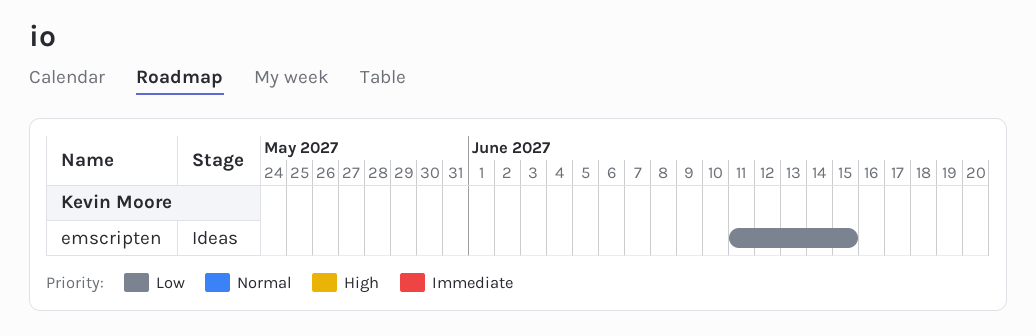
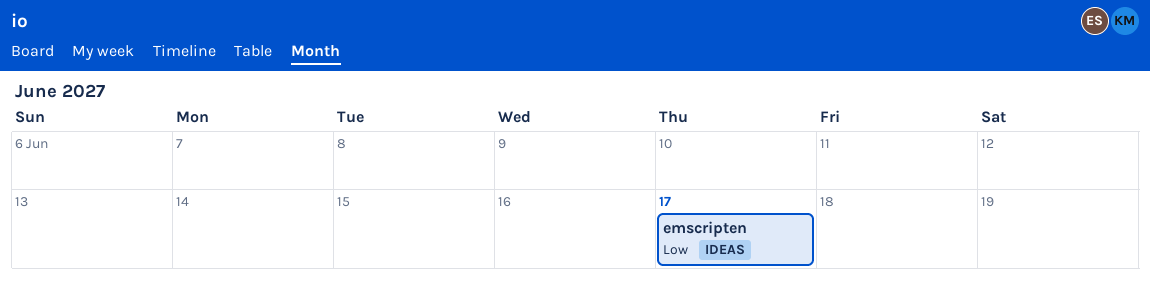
emscripten, due: Jun 15 -> Jun 17

